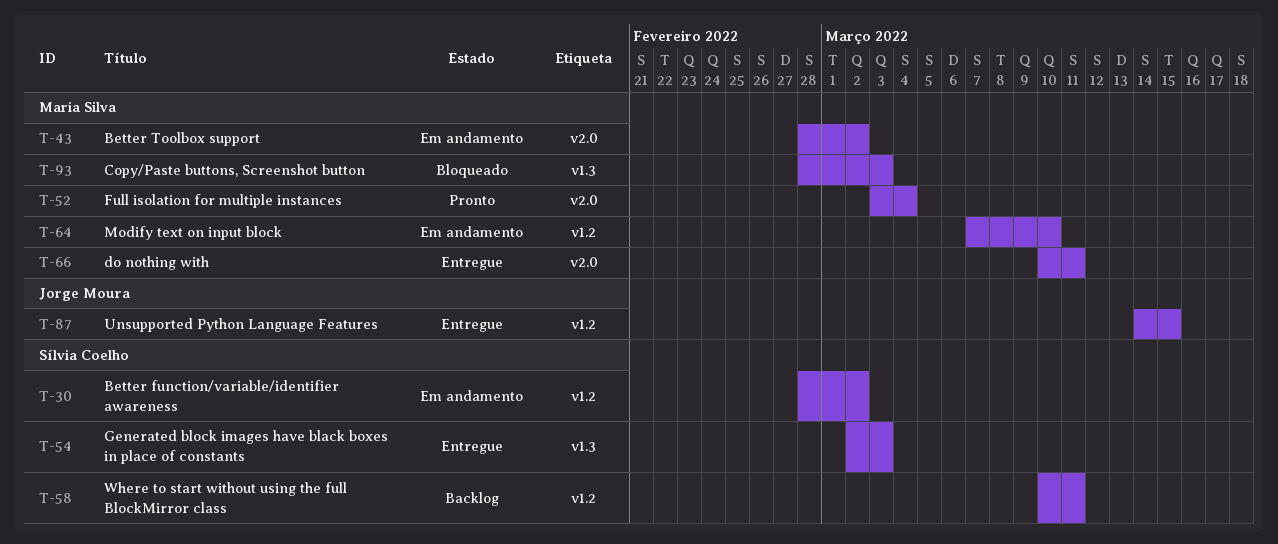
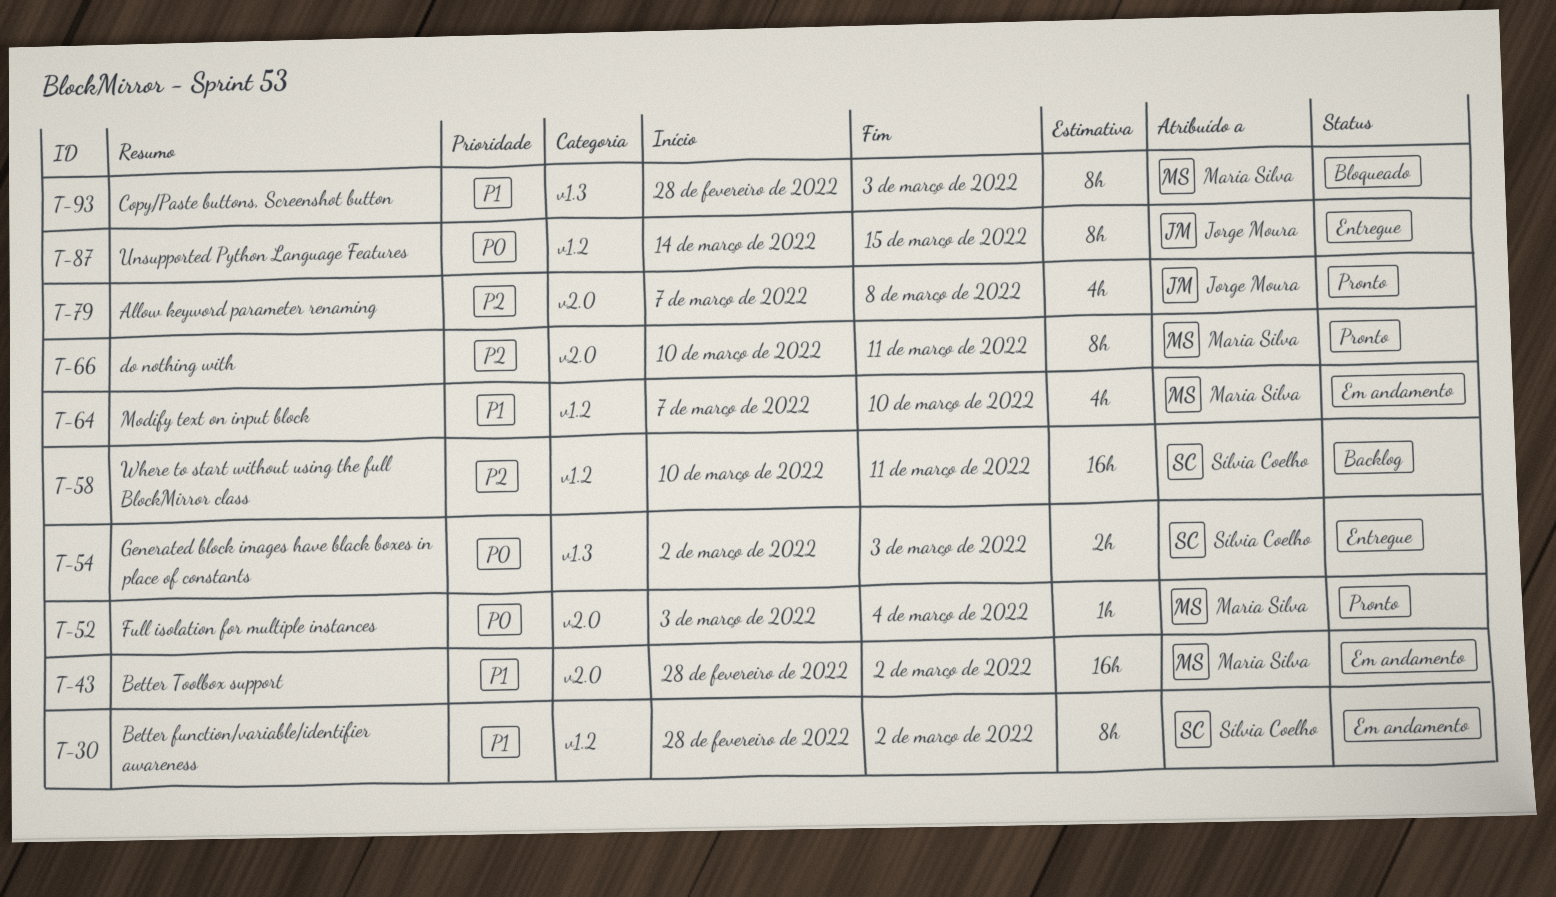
T-66, status: Entregue -> Pronto
T-79: none -> present

